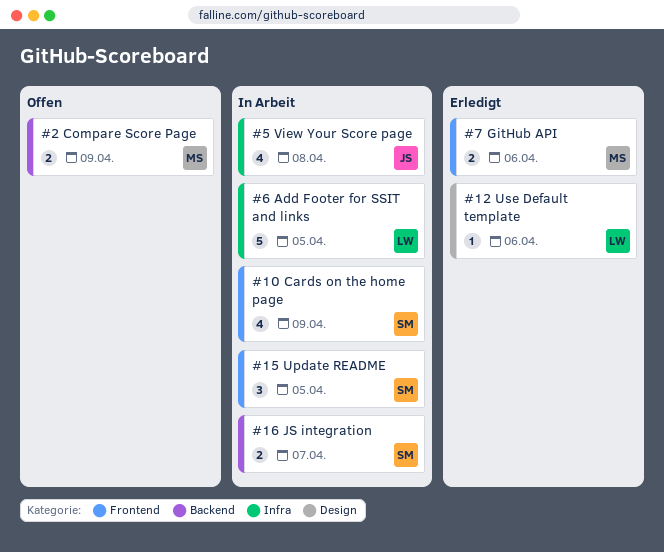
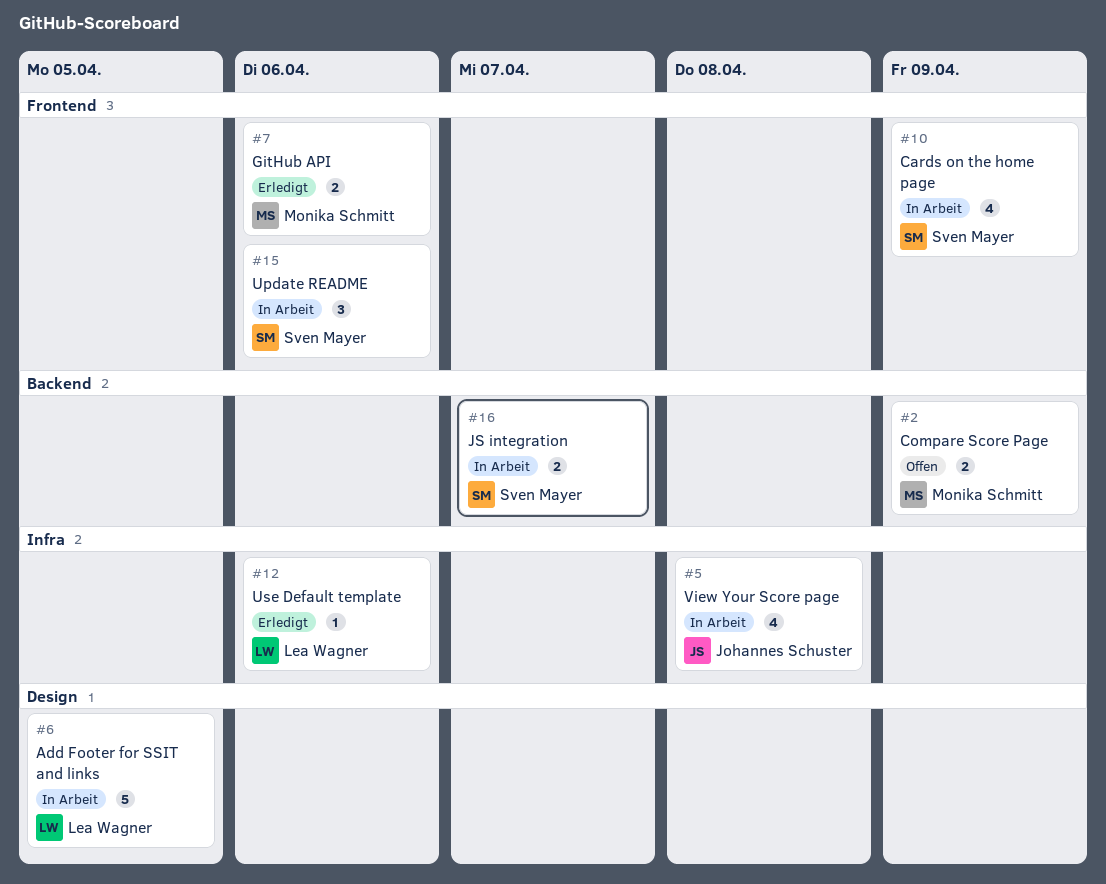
#6, label: Infra -> Design
#12, label: Design -> Infra
#15, due: Apr 5 -> Apr 6

